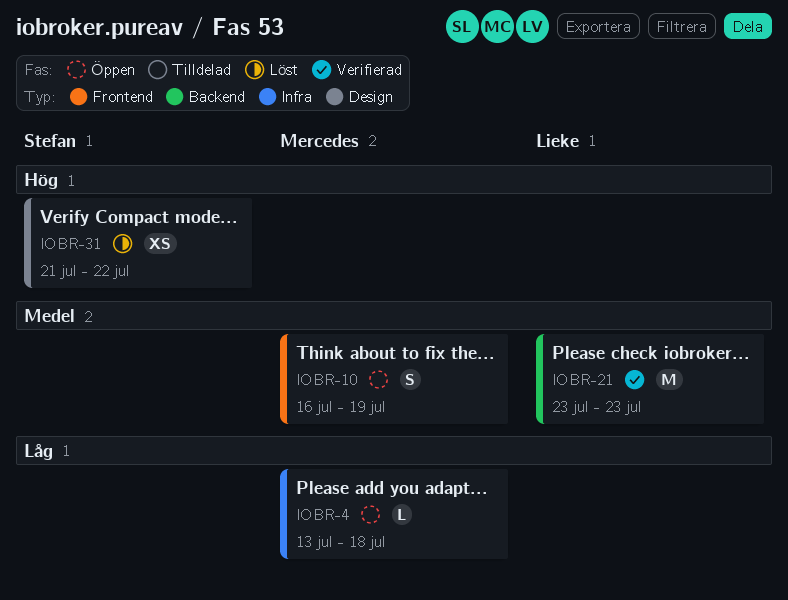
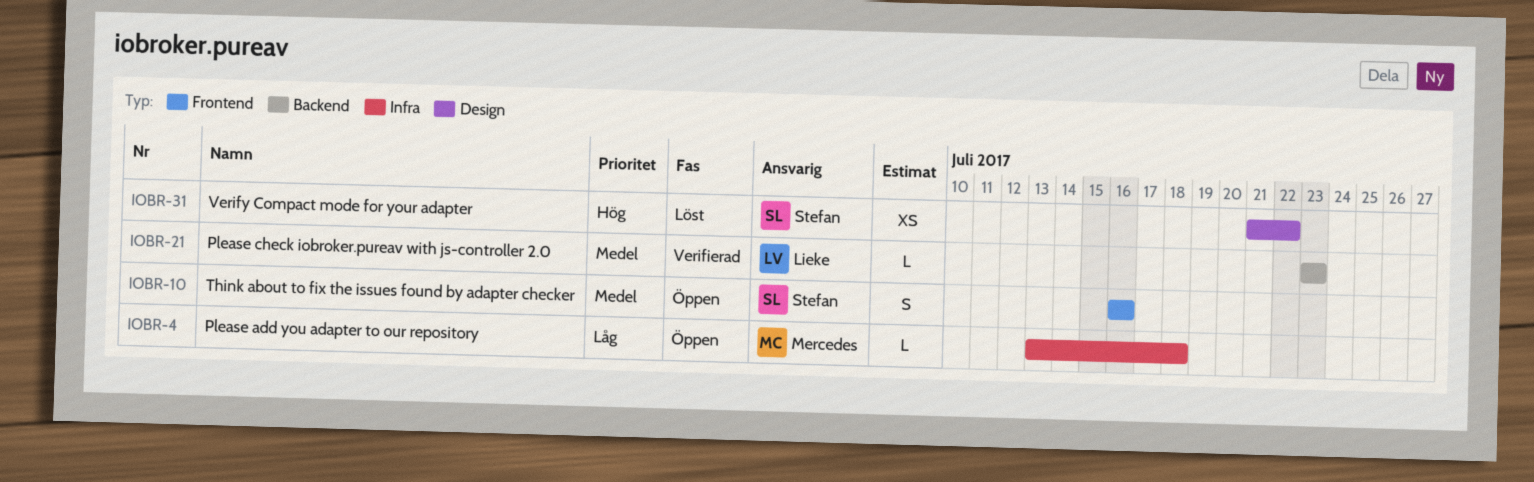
IOBR-10, owner: Mercedes -> Stefan
IOBR-10, due: Jul 19 -> Jul 16
IOBR-21, estimate: M -> L

